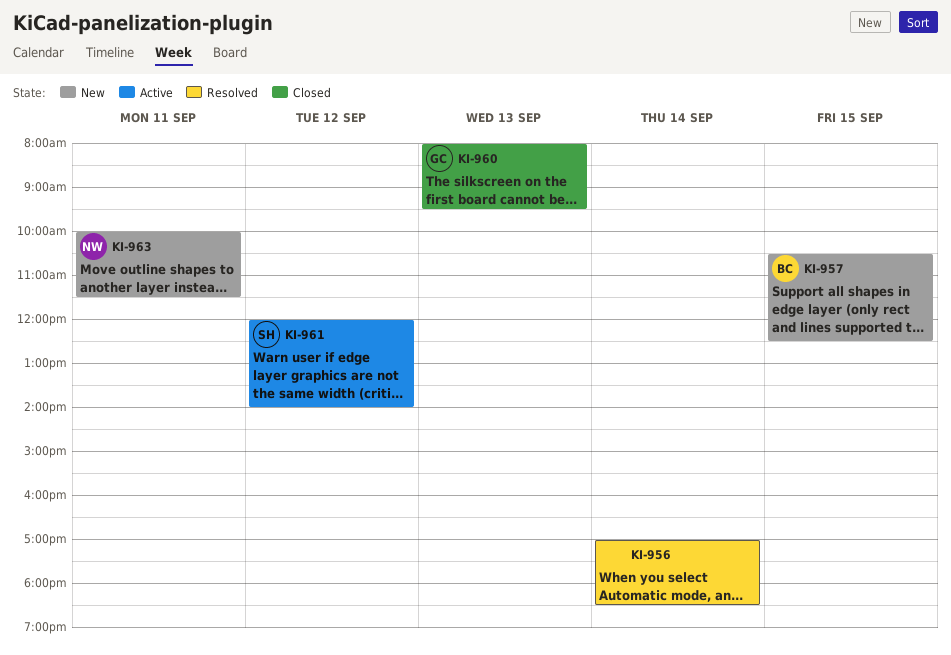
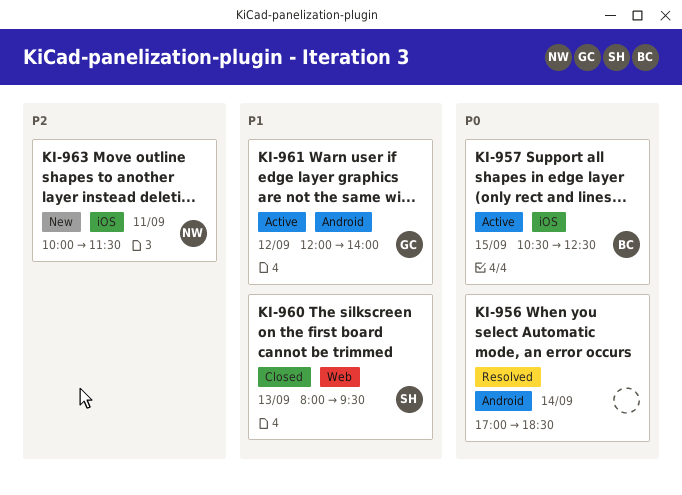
KI-957, status: New -> Active
KI-960, owner: GC -> SH
KI-961, owner: SH -> GC

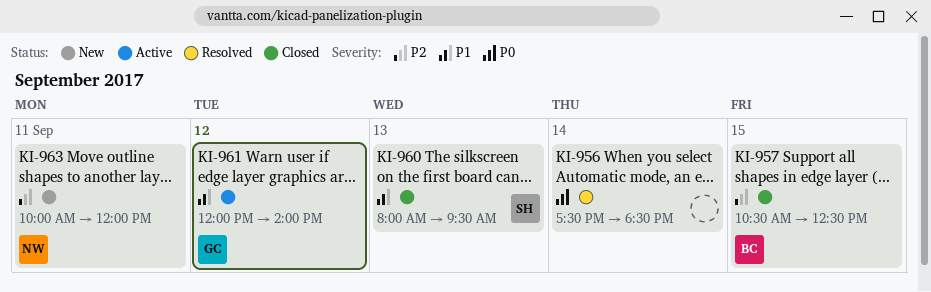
KI-956, begins: 17:00 -> 17:30
KI-957, status: Active -> Closed
KI-957, priority: P0 -> P2
KI-963, ends: 11:30 -> 12:00

